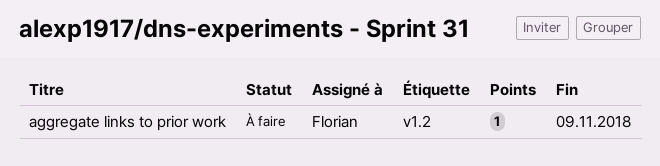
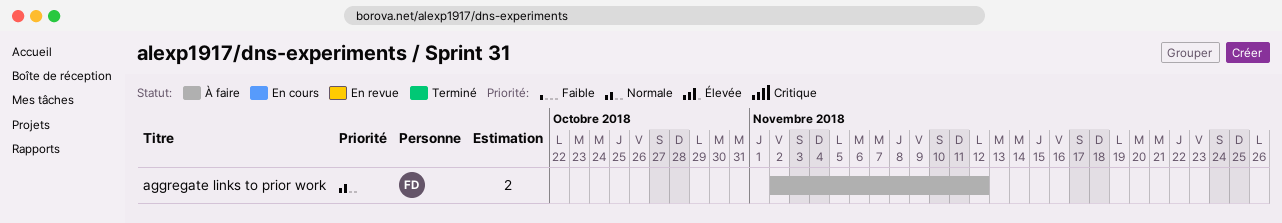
aggregate links to prior work, estimate: 1 -> 2
aggregate links to prior work, due: Nov 9 -> Nov 12

